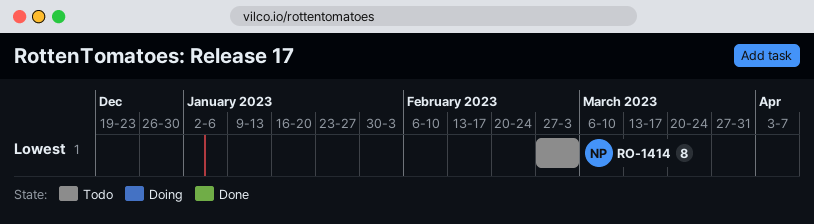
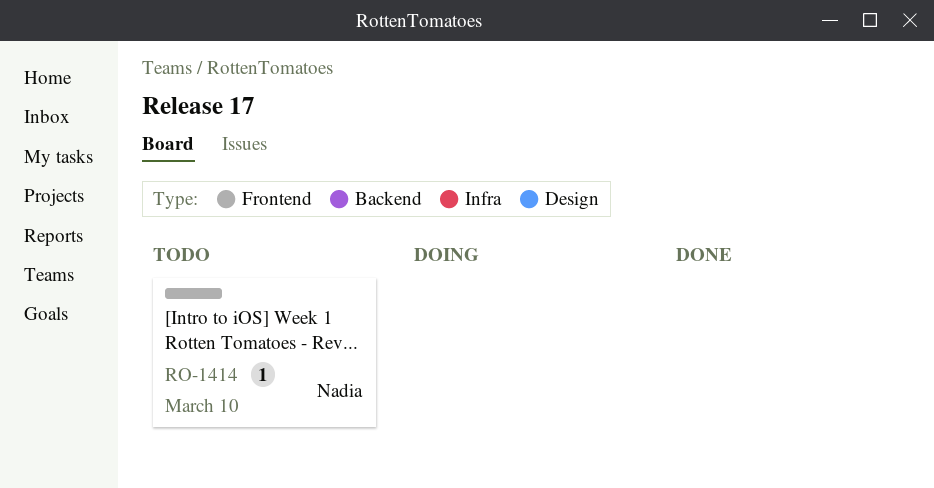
RO-1414, estimate: 8 -> 1
RO-1414, due: Mar 3 -> Mar 10

